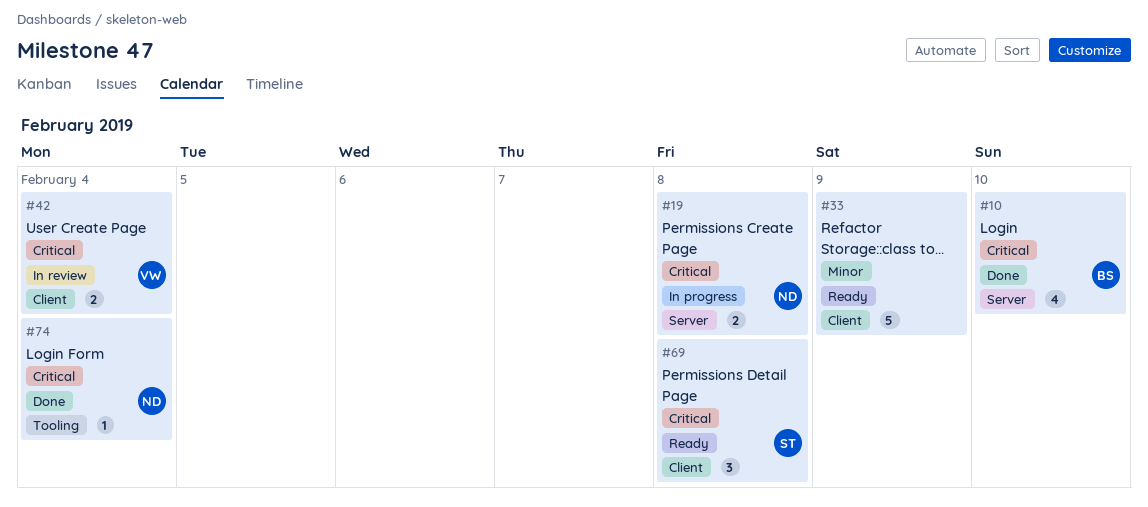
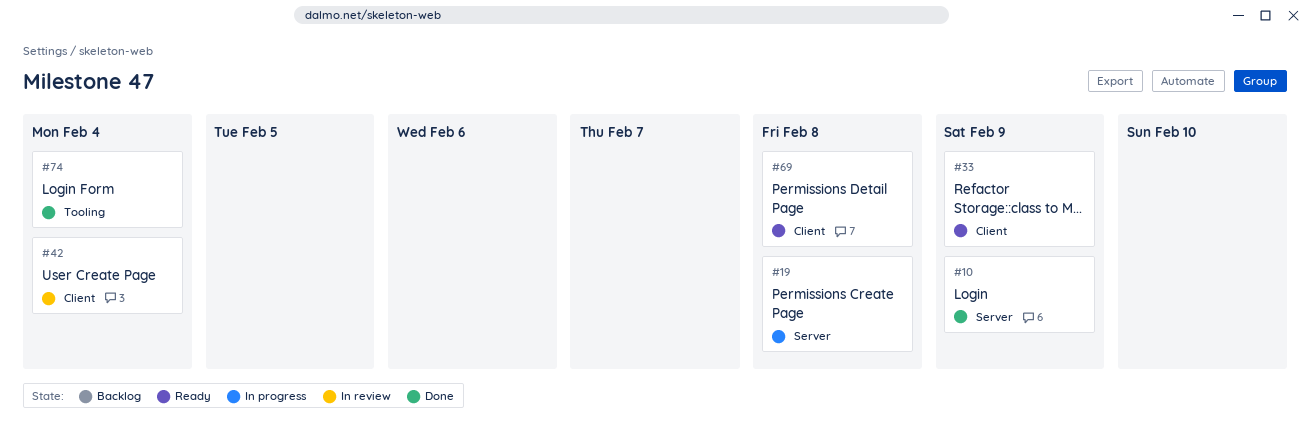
#10, due: Feb 10 -> Feb 9

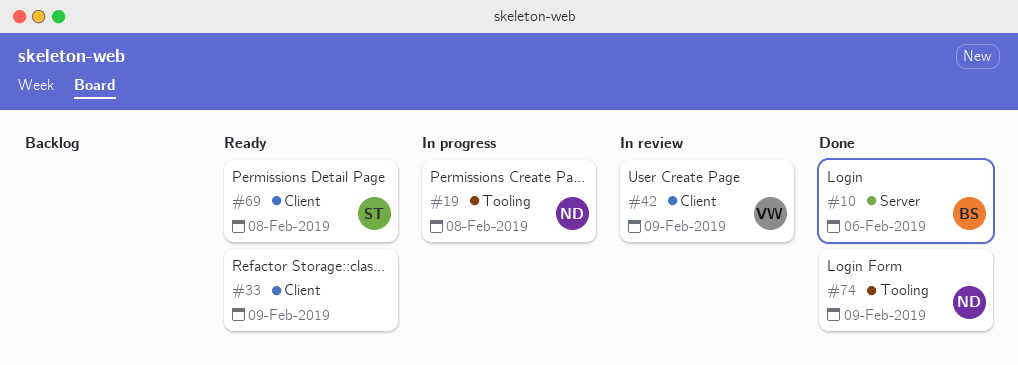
#10, due: Feb 9 -> Feb 6
#19, label: Server -> Tooling
#42, due: Feb 4 -> Feb 9
#74, due: Feb 4 -> Feb 9

